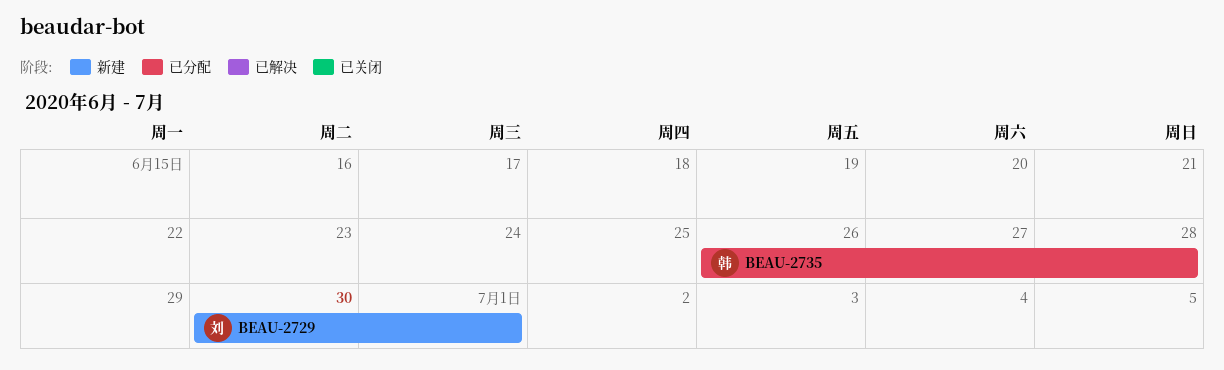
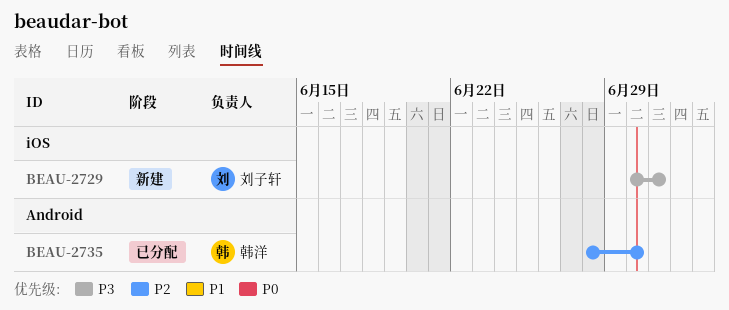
BEAU-2735, start: Jun 26 -> Jun 28
BEAU-2735, due: Jun 28 -> Jun 30

